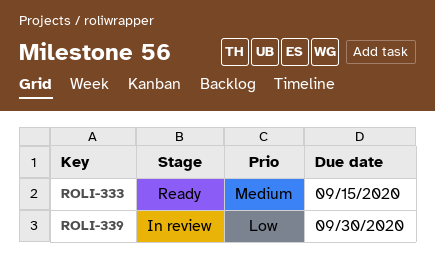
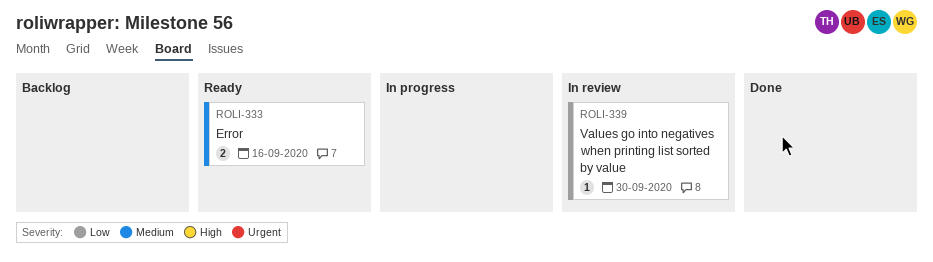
ROLI-333, due: Sep 15 -> Sep 16

